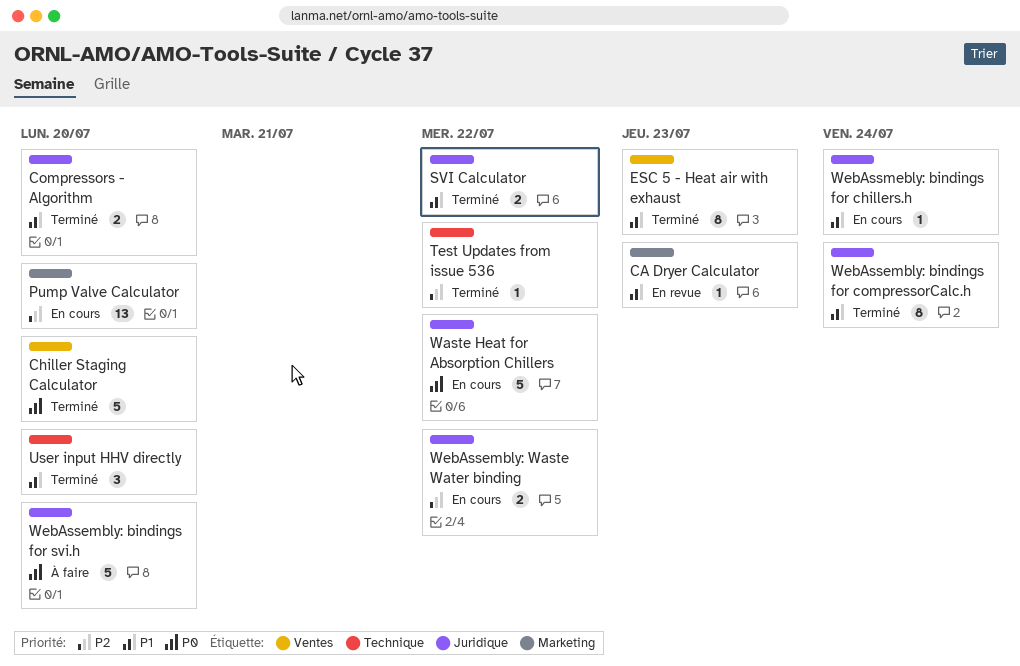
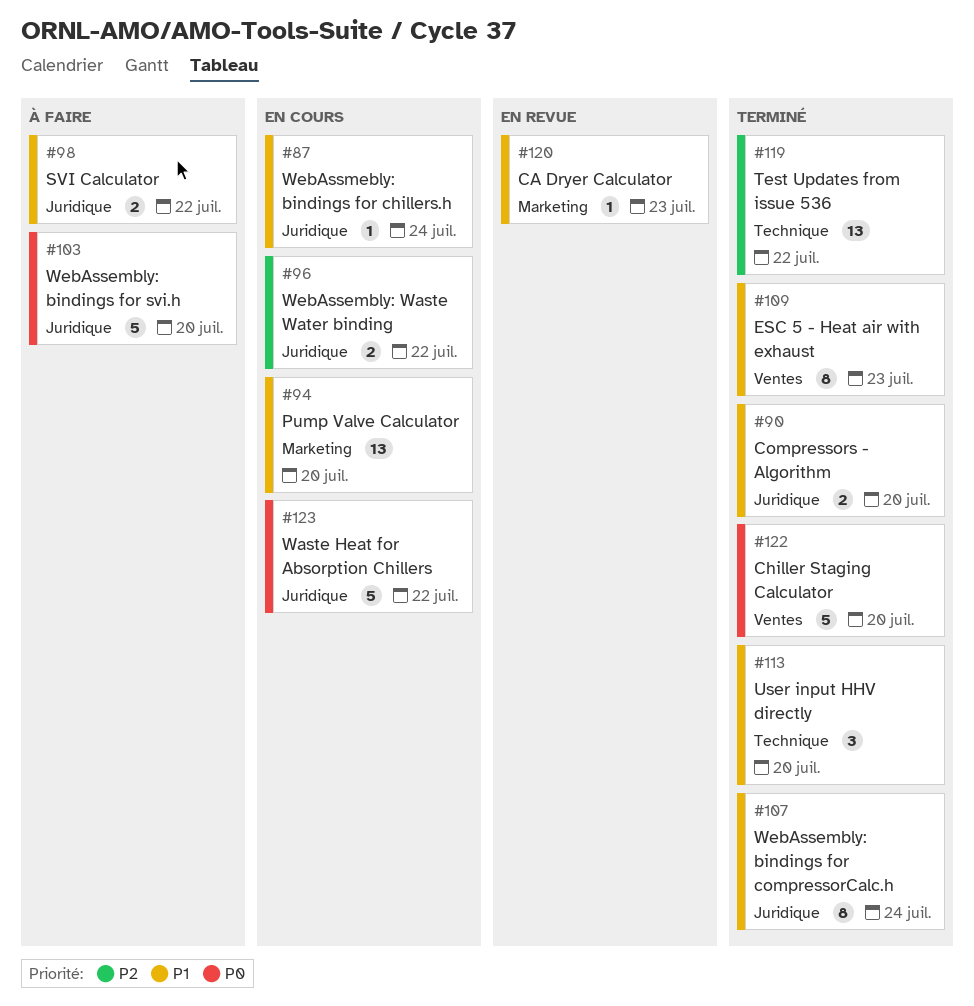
Pump Valve Calculator, priority: P2 -> P1
SVI Calculator, status: Terminé -> À faire
Test Updates from issue 536, estimate: 1 -> 13

